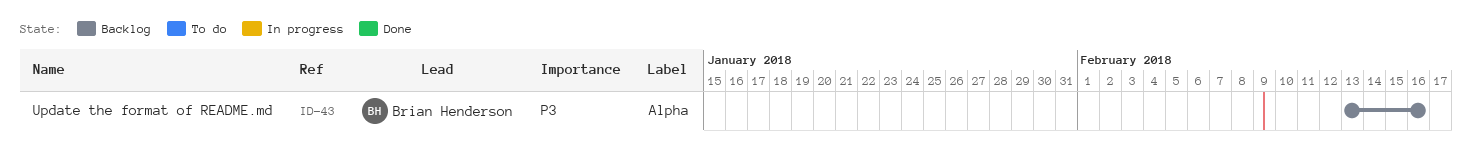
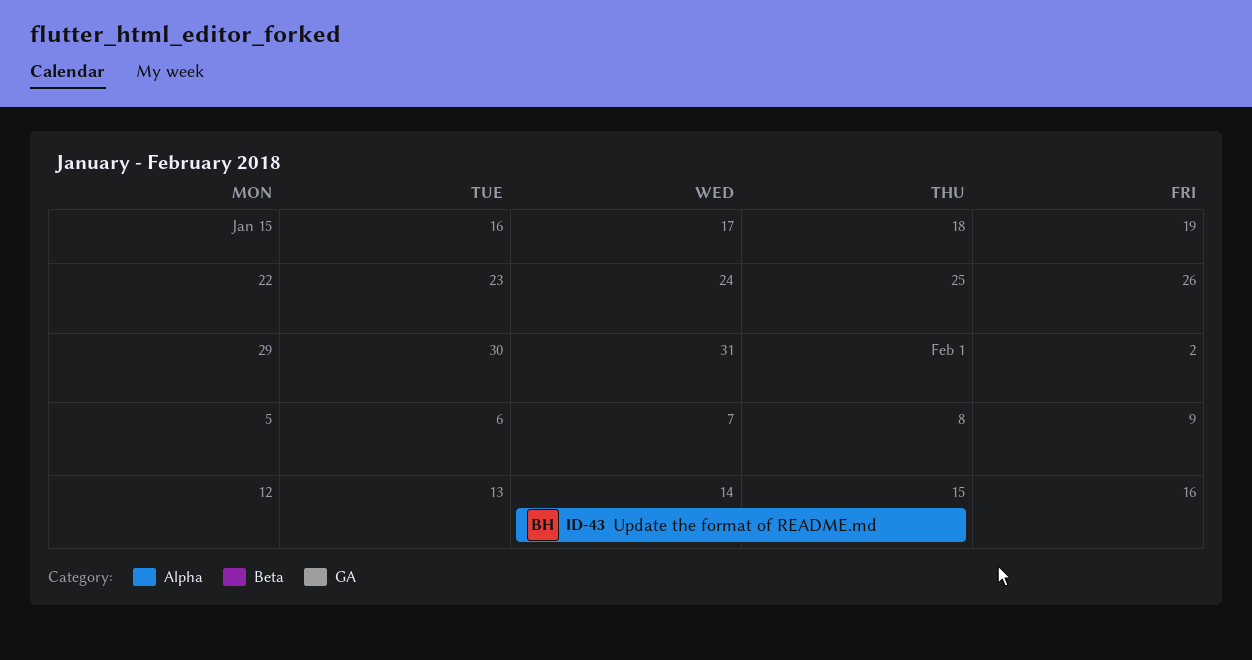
ID-43, start: Feb 13 -> Feb 14
ID-43, due: Feb 16 -> Feb 15

